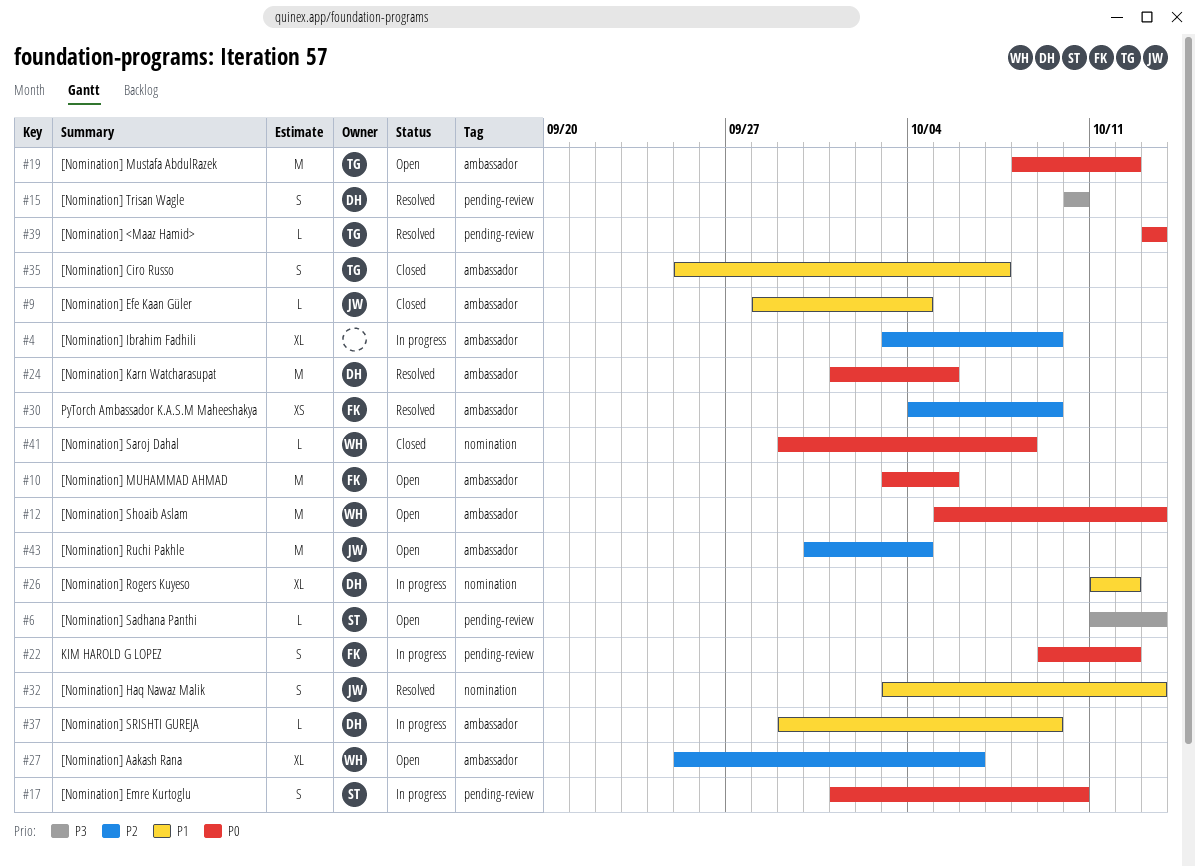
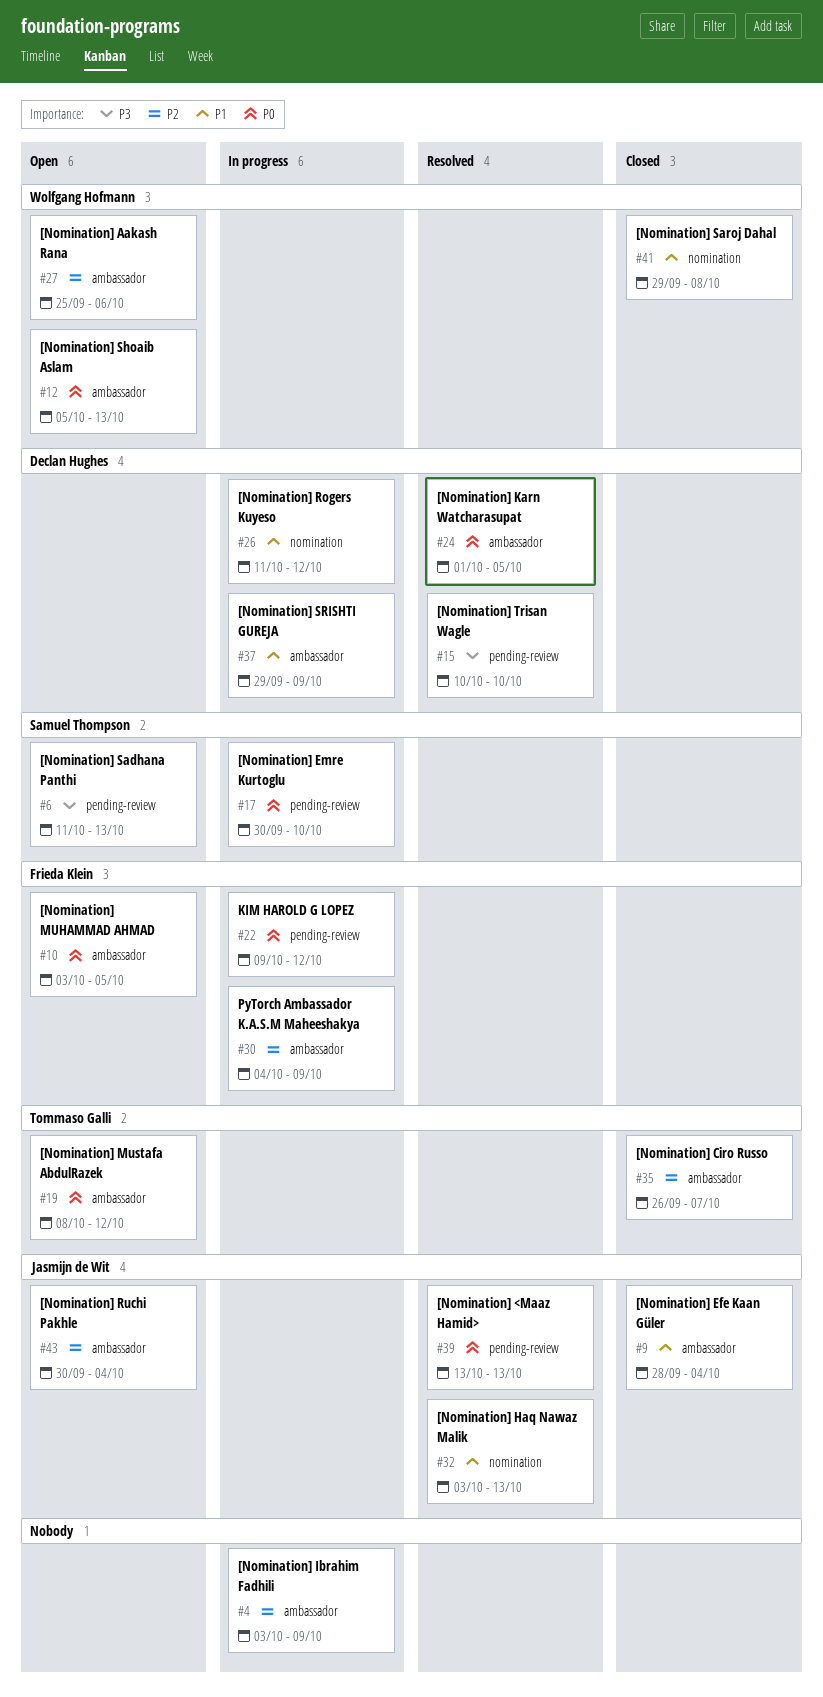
#17, start: Oct 1 -> Sep 30
#30, status: Resolved -> In progress
#35, priority: P1 -> P2
#35, start: Sep 25 -> Sep 26
#39, owner: Tommaso Galli -> Jasmijn de Wit
#41, priority: P0 -> P1

